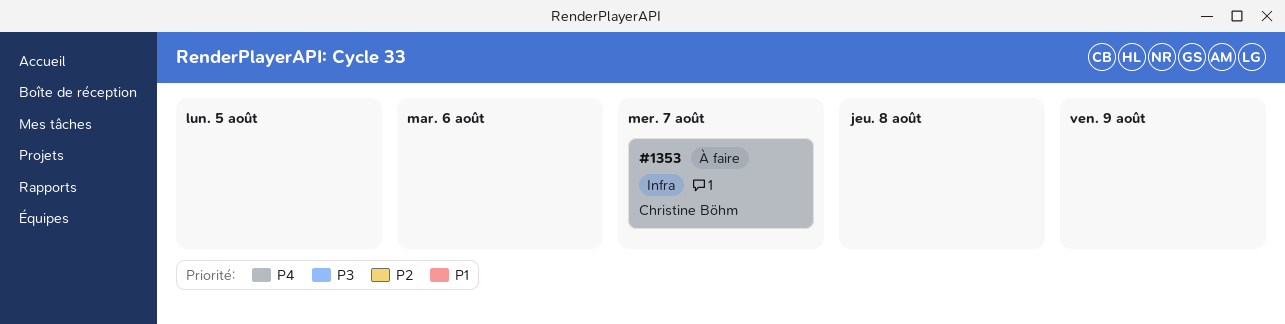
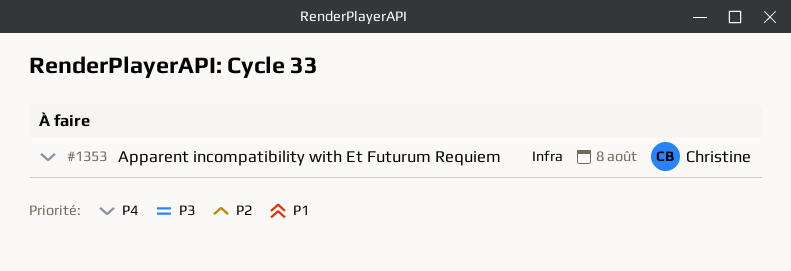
#1353, due: Aug 7 -> Aug 8

